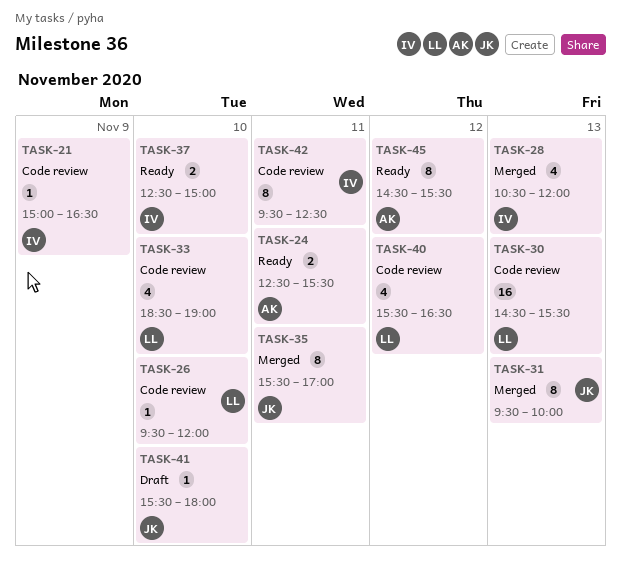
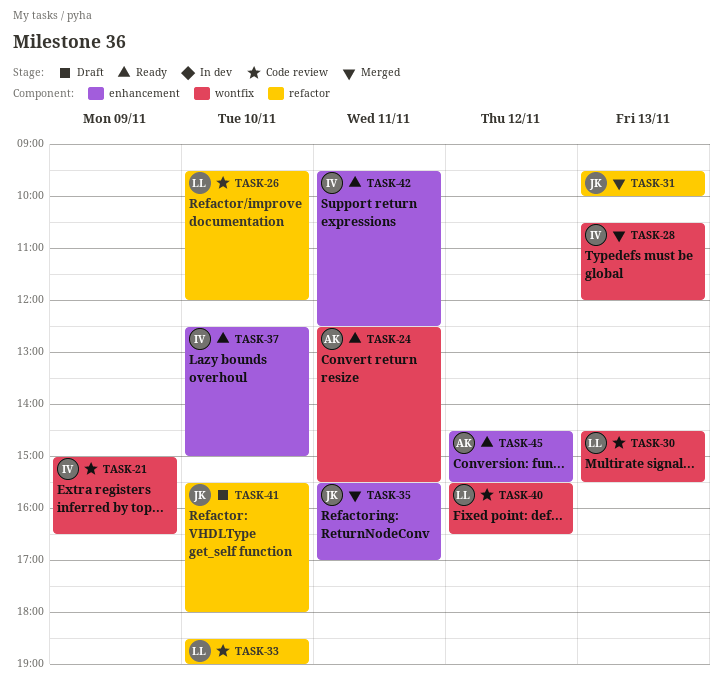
TASK-42, status: Code review -> Ready

